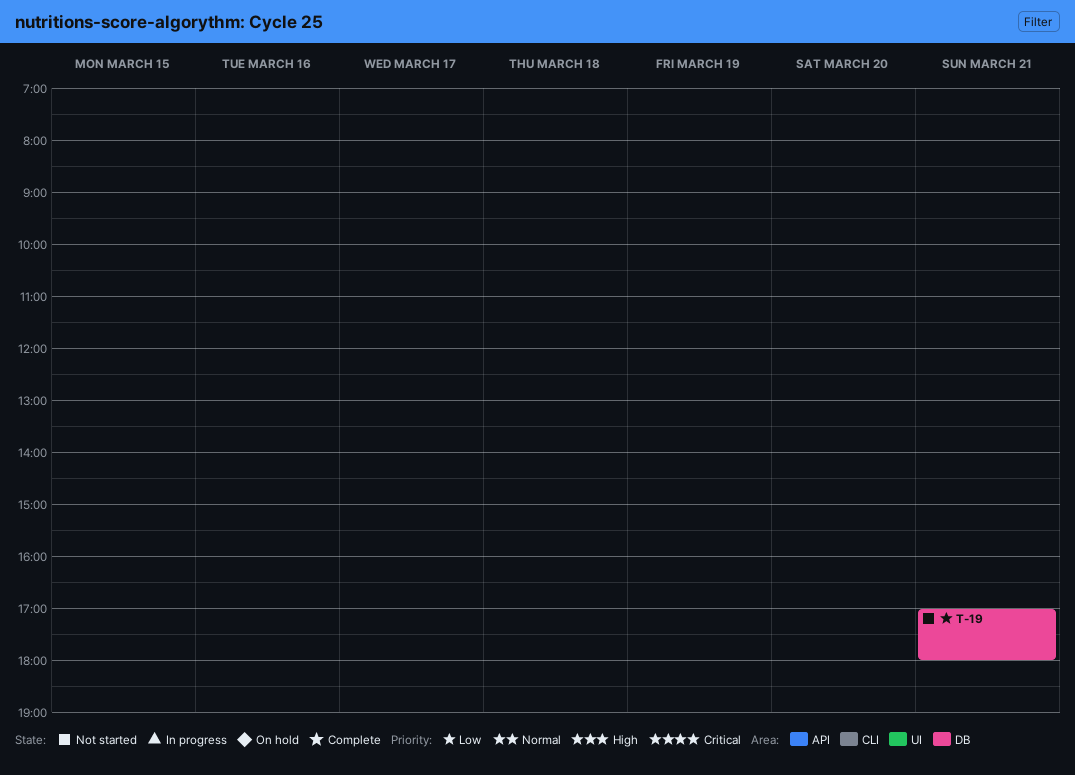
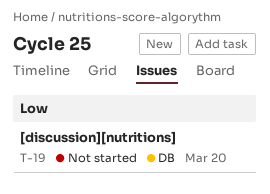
T-19, day: Mar 21 -> Mar 20

